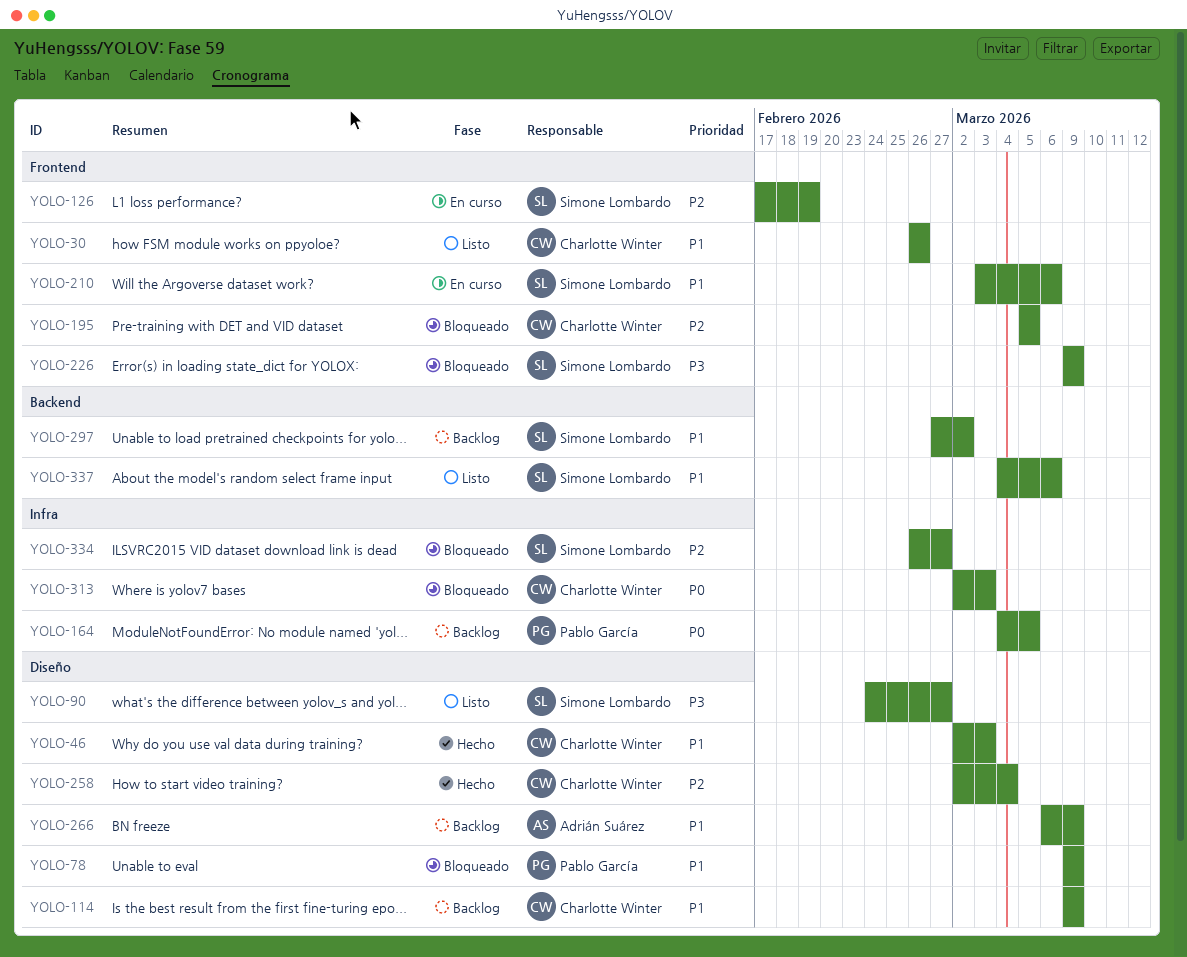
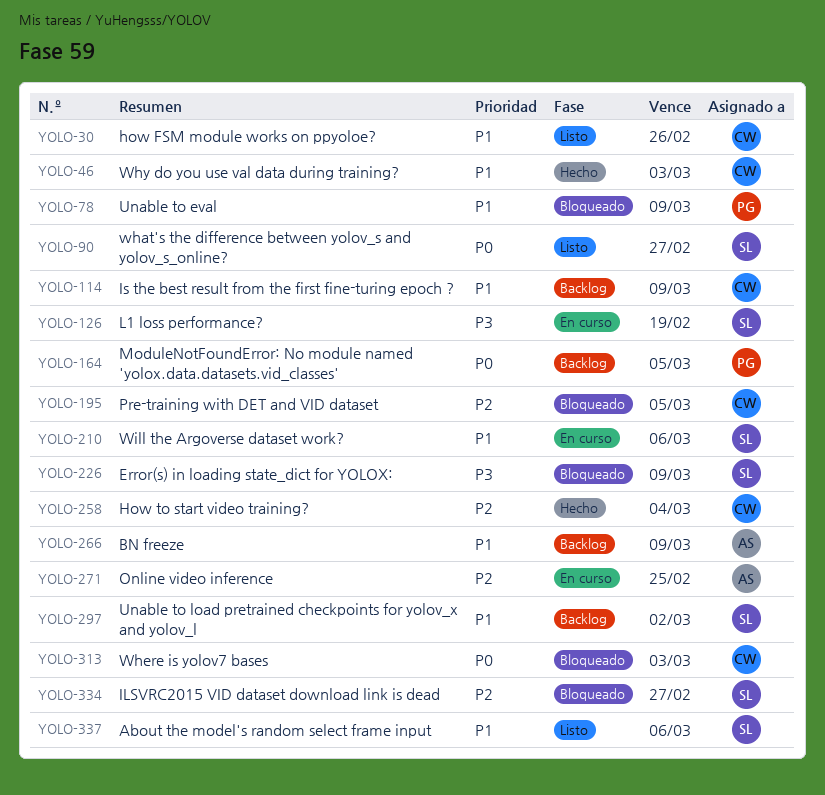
YOLO-90, priority: P3 -> P0
YOLO-126, priority: P2 -> P3
YOLO-271: none -> present

